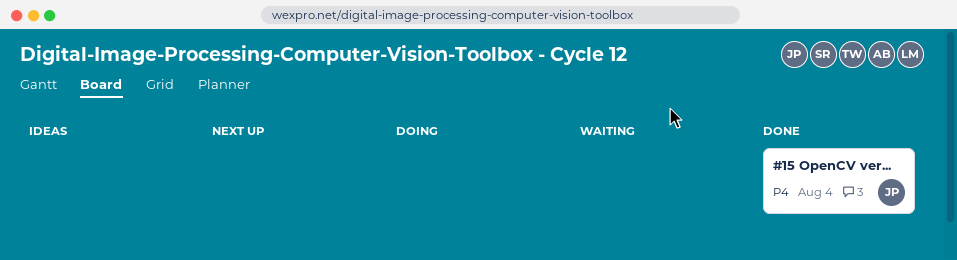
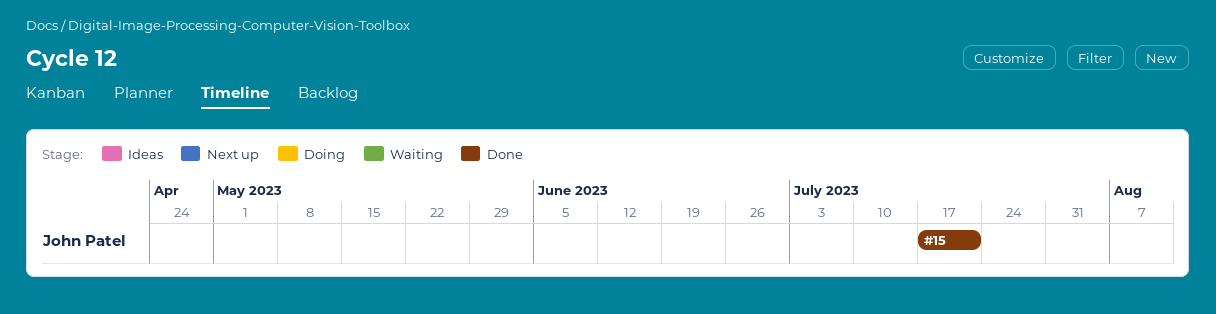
#15, due: Aug 4 -> Jul 21

